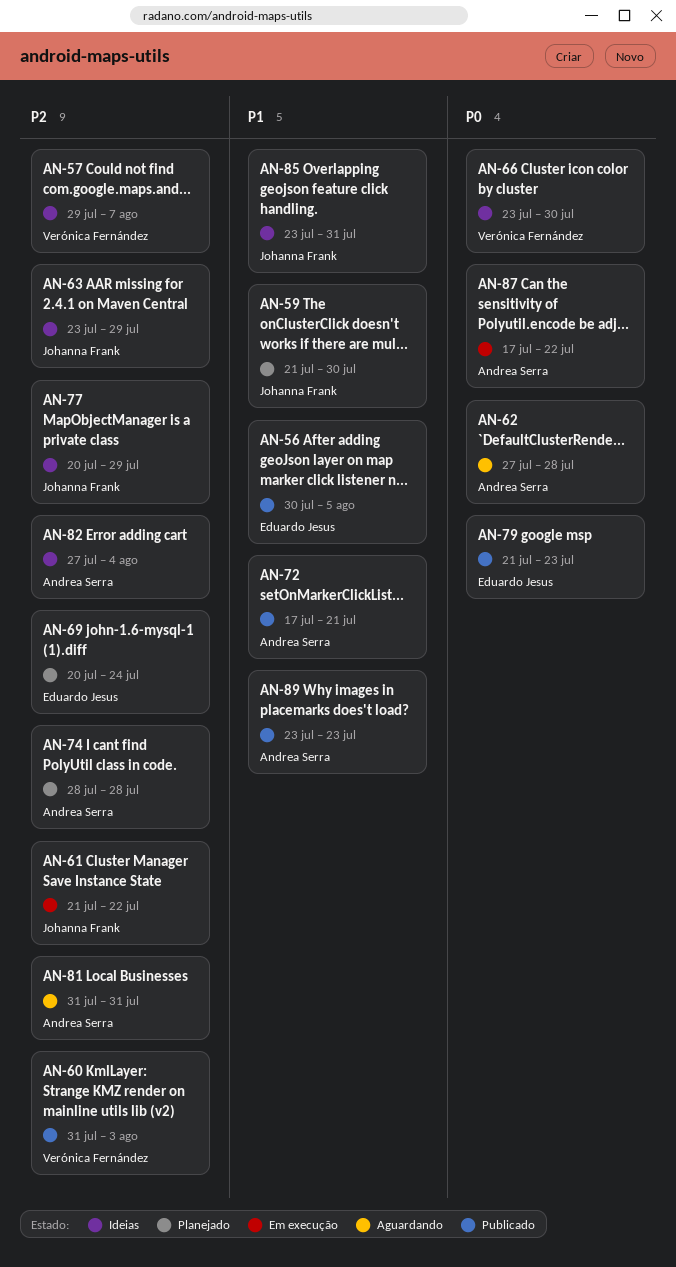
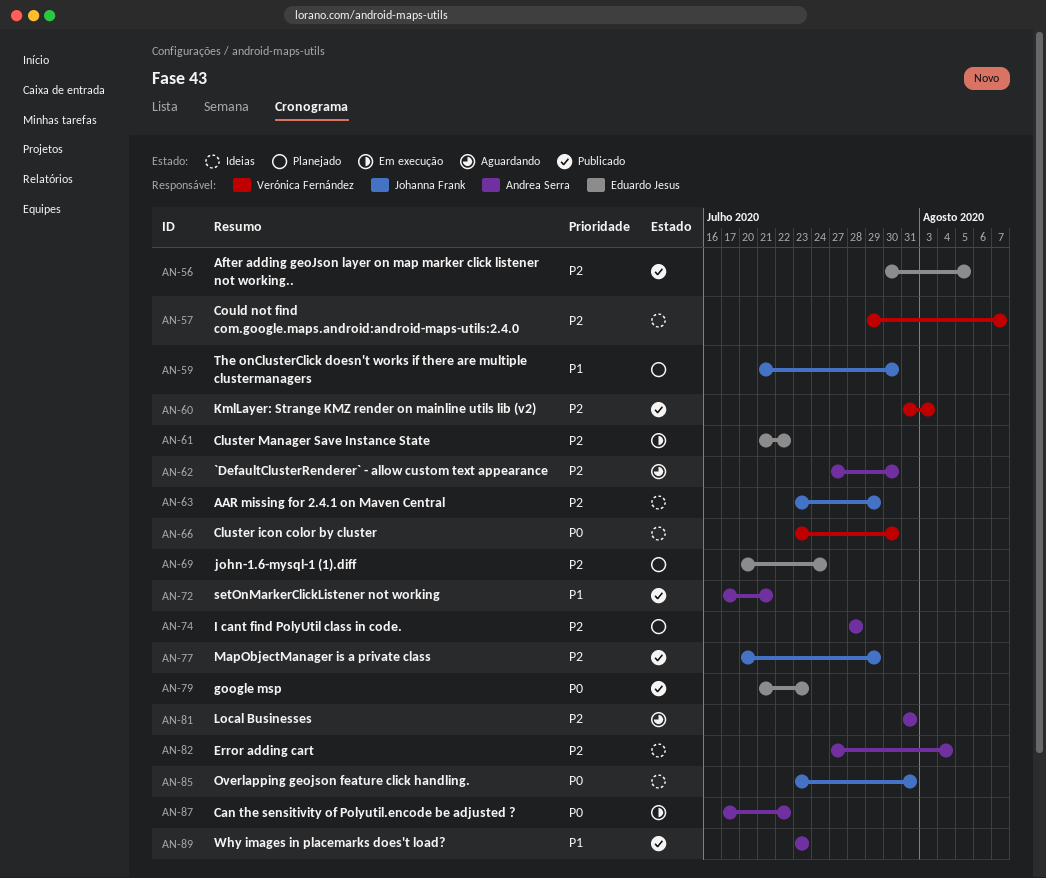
AN-56, priority: P1 -> P2
AN-61, owner: Johanna Frank -> Eduardo Jesus
AN-62, priority: P0 -> P2
AN-62, due: Jul 28 -> Jul 30
AN-77, status: Ideias -> Publicado
AN-85, priority: P1 -> P0

